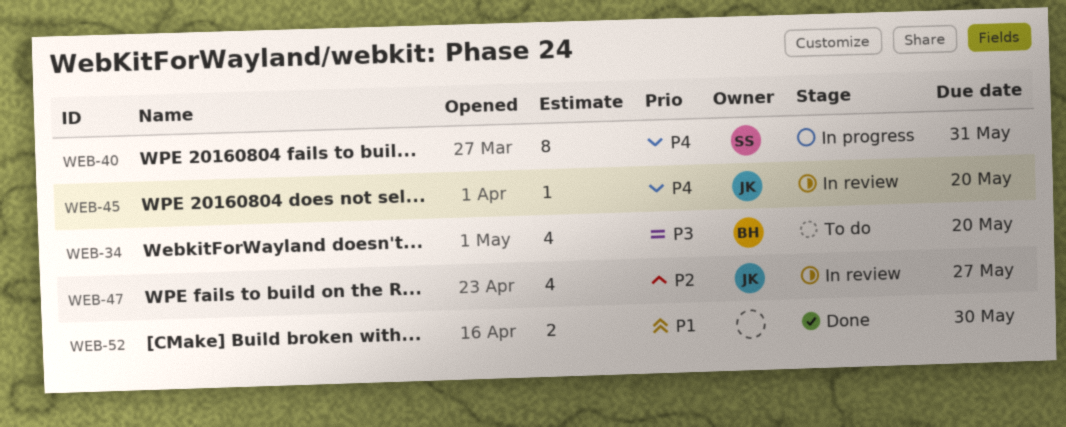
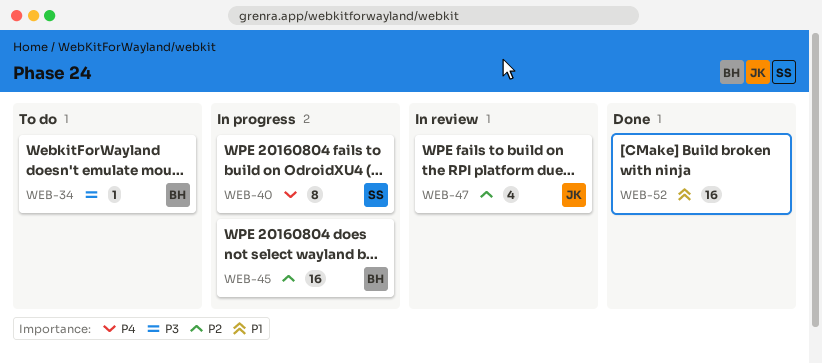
WEB-34, estimate: 4 -> 1
WEB-45, status: In review -> In progress
WEB-45, owner: JK -> BH
WEB-45, priority: P4 -> P2
WEB-45, estimate: 1 -> 16
WEB-52, estimate: 2 -> 16

